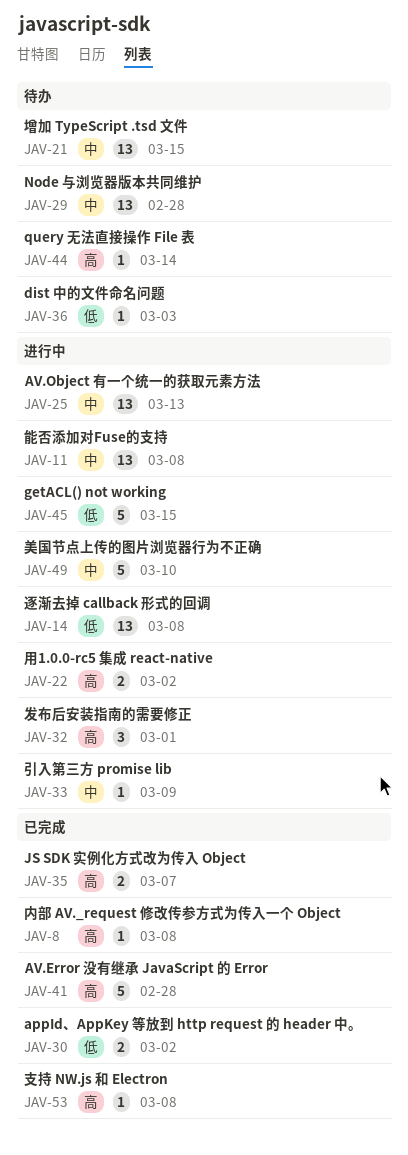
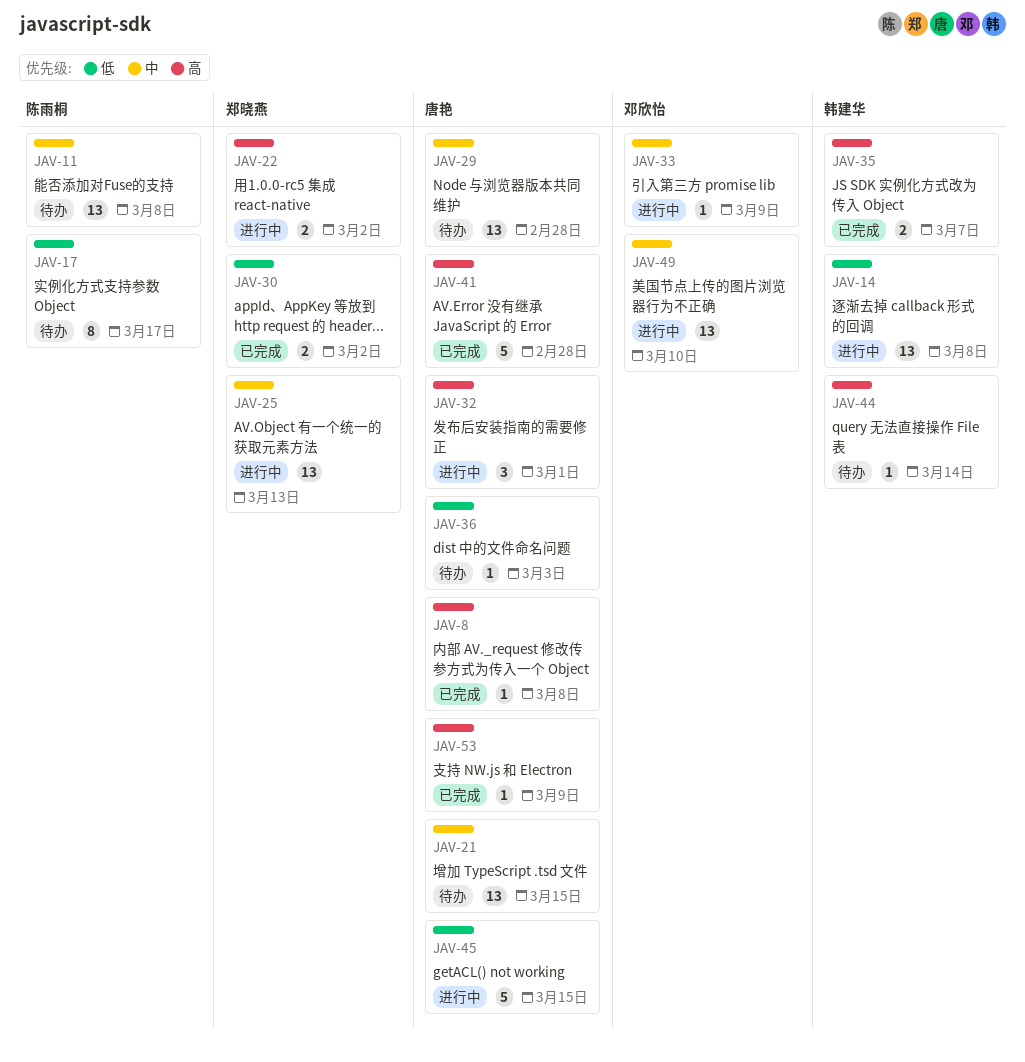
JAV-11, status: 进行中 -> 待办
JAV-17: none -> present
JAV-49, estimate: 5 -> 13
JAV-53, due: Mar 8 -> Mar 9

